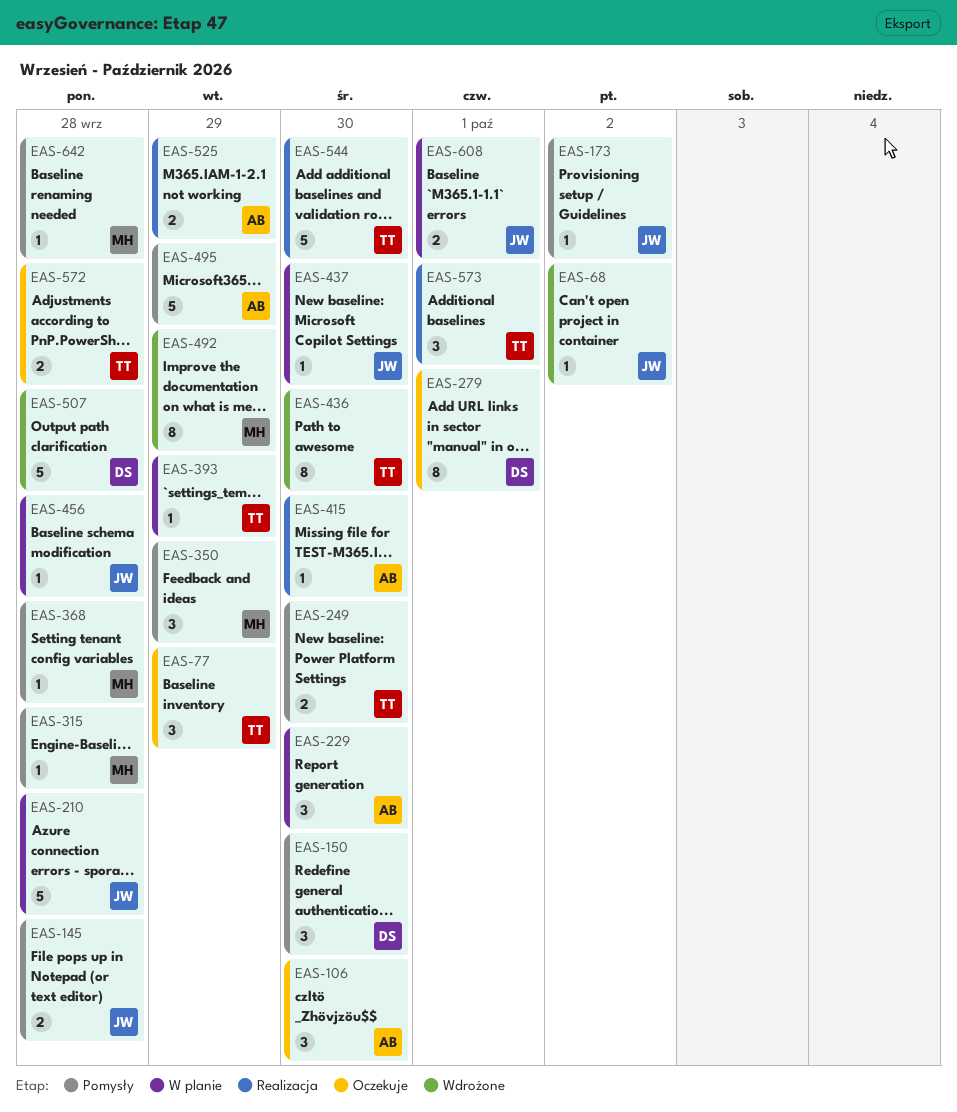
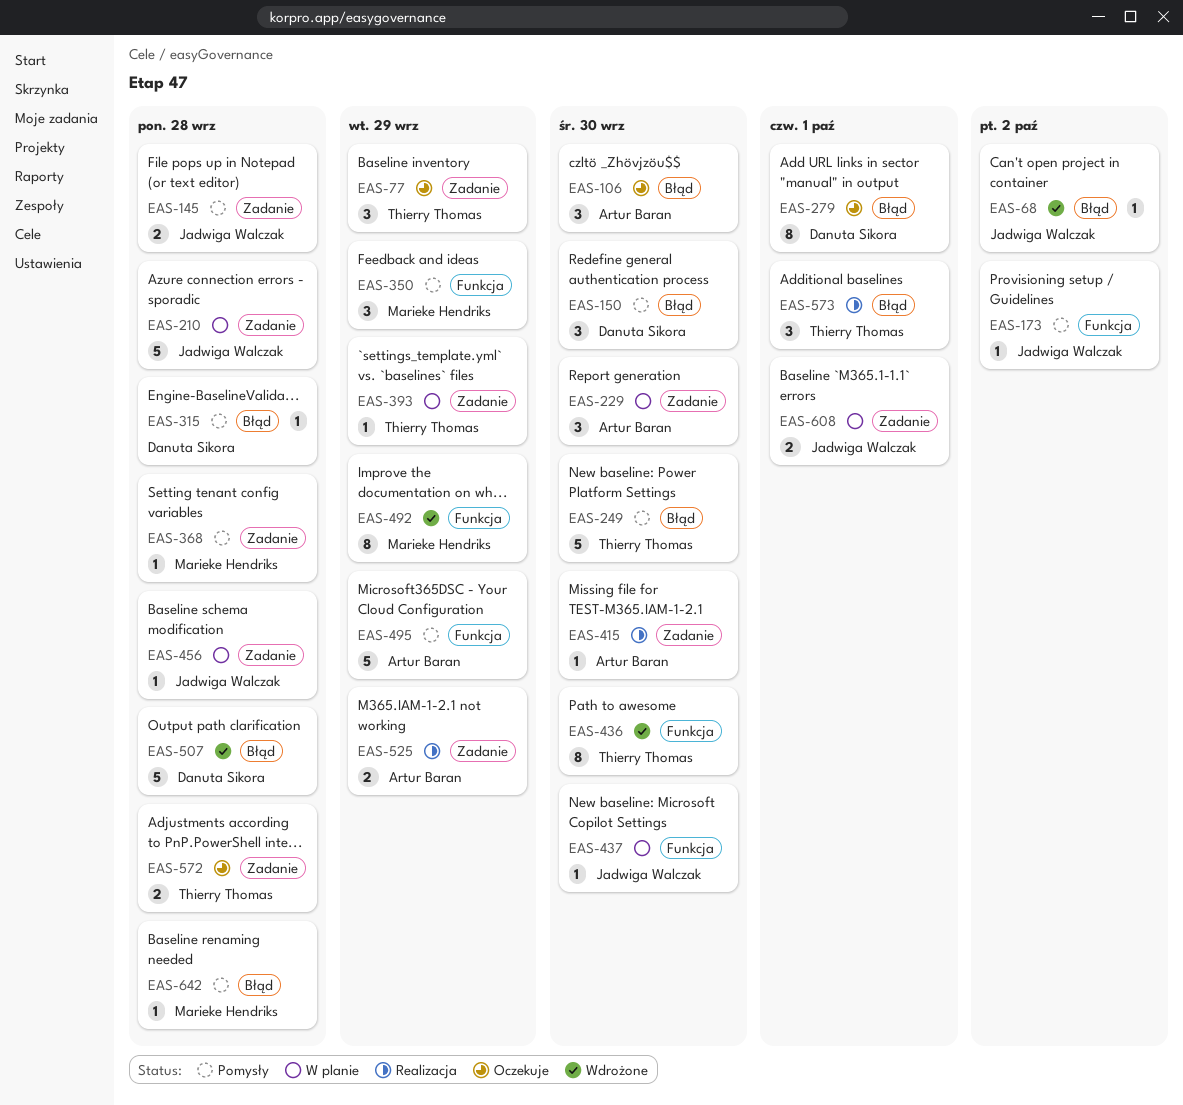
EAS-249, estimate: 2 -> 5
EAS-315, owner: Marieke Hendriks -> Danuta Sikora
EAS-544: present -> none

